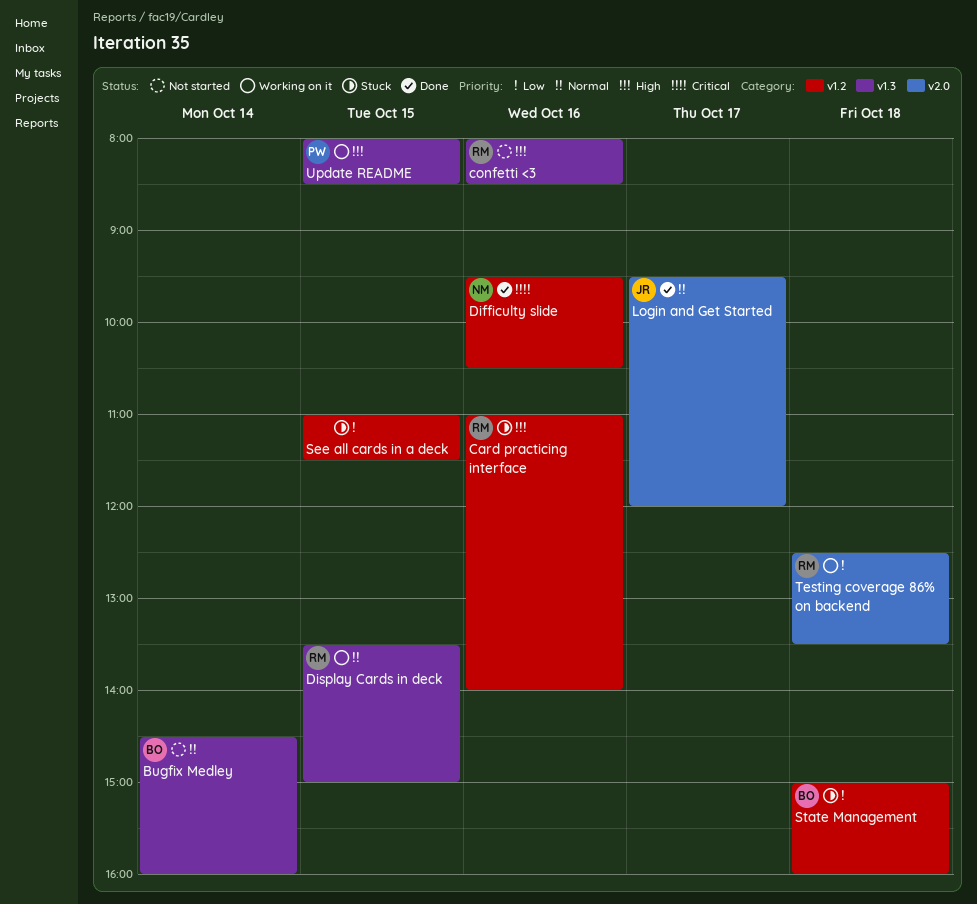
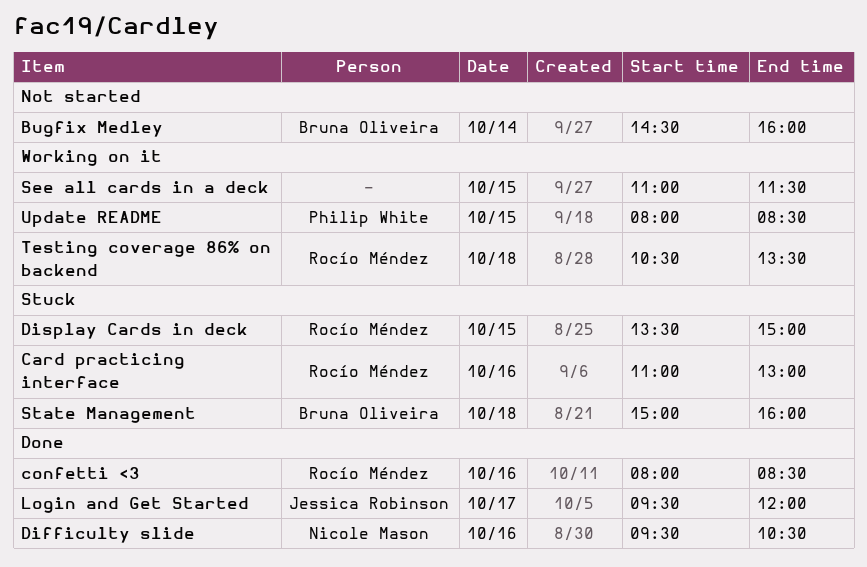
Card practicing interface, ends: 14:00 -> 13:00
confetti <3, status: Not started -> Done
Display Cards in deck, status: Working on it -> Stuck
See all cards in a deck, status: Stuck -> Working on it
Testing coverage 86% on backend, begins: 12:30 -> 10:30

